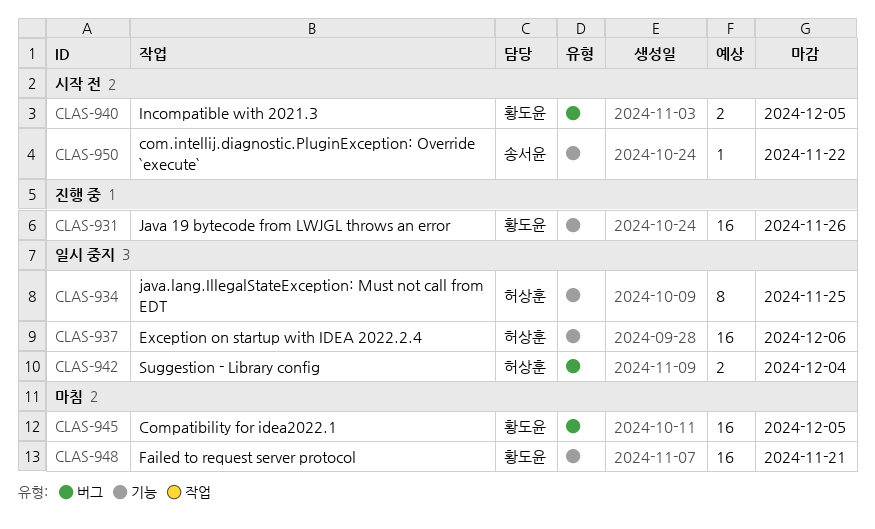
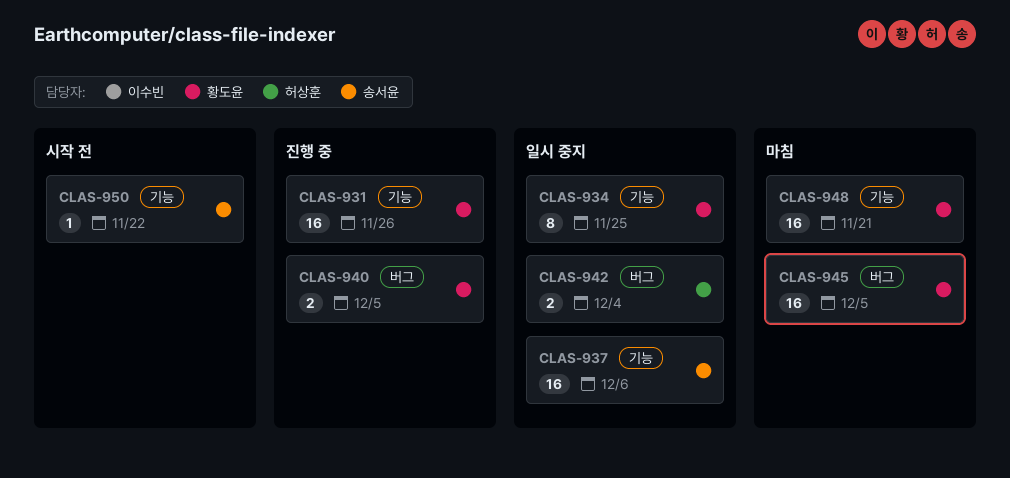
CLAS-934, owner: 허상훈 -> 황도윤
CLAS-937, owner: 허상훈 -> 송서윤
CLAS-940, status: 시작 전 -> 진행 중

